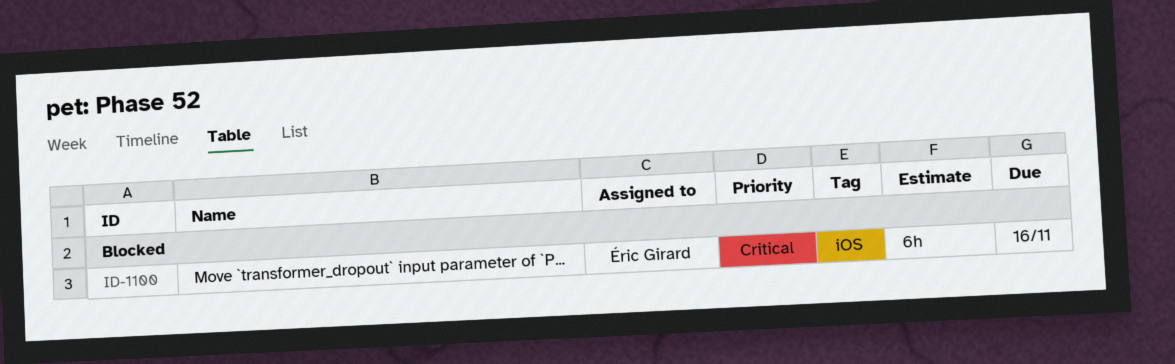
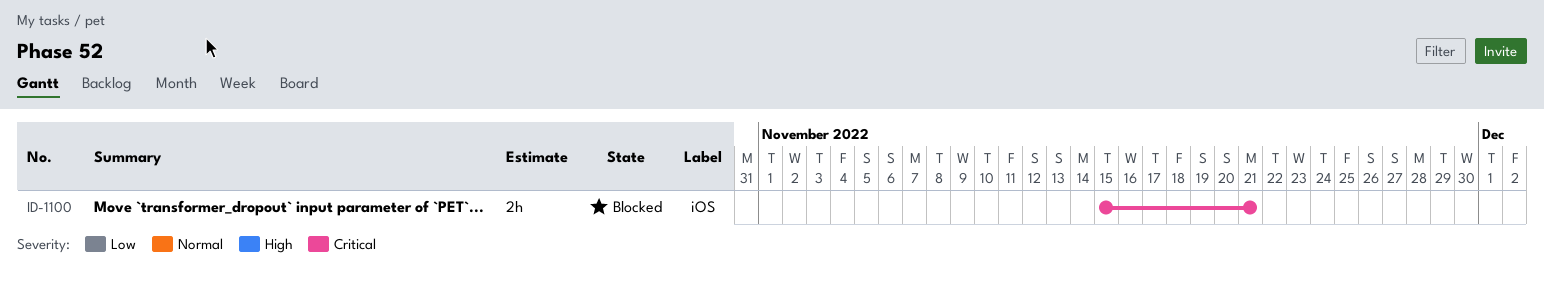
ID-1100, estimate: 6h -> 2h
ID-1100, due: Nov 16 -> Nov 21

